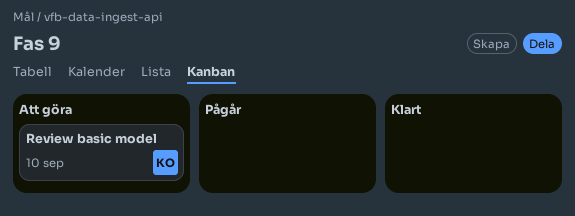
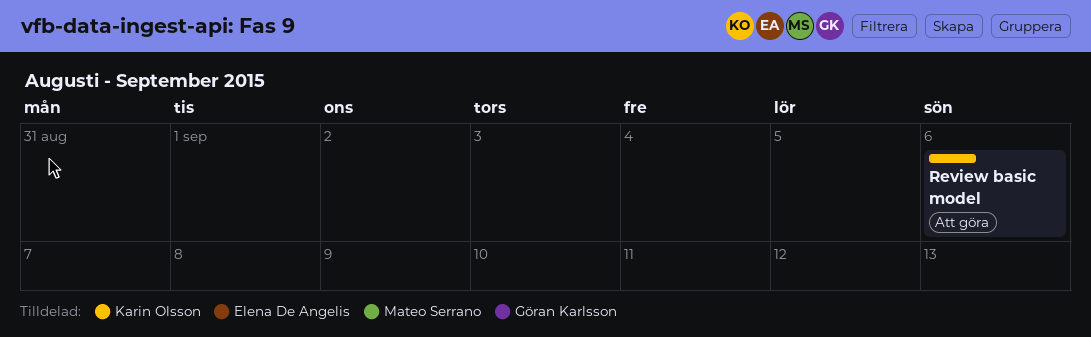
Review basic model, due: Sep 10 -> Sep 6

